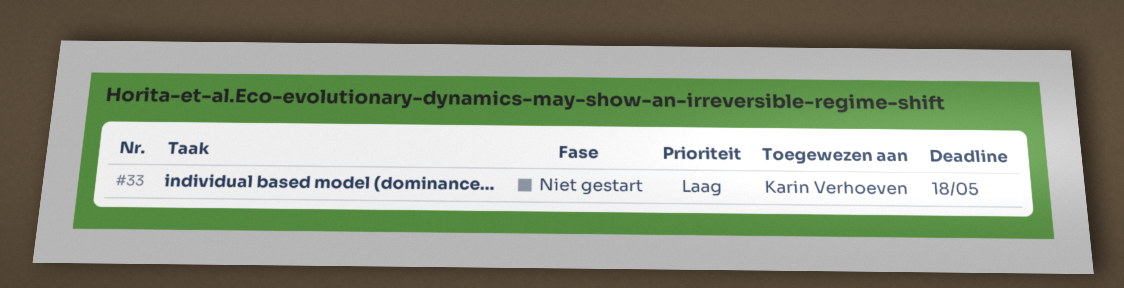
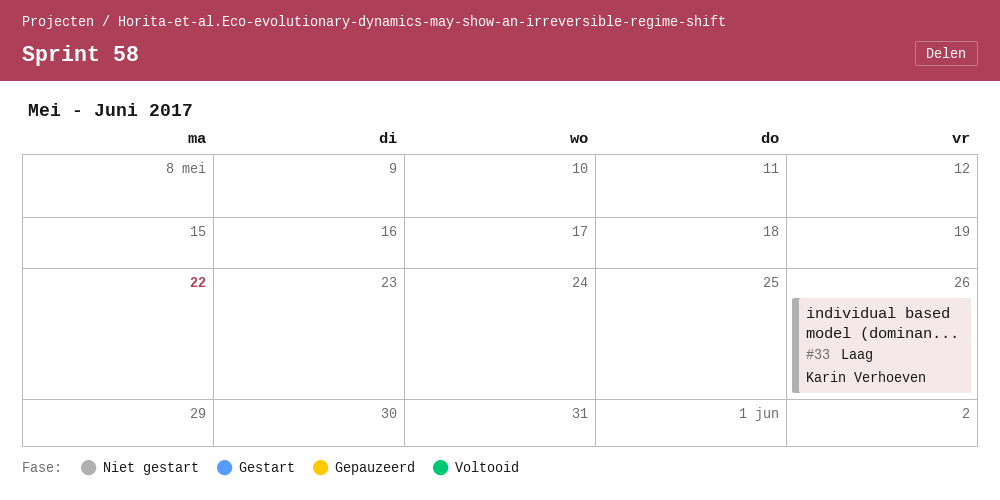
#33, due: May 18 -> May 26

